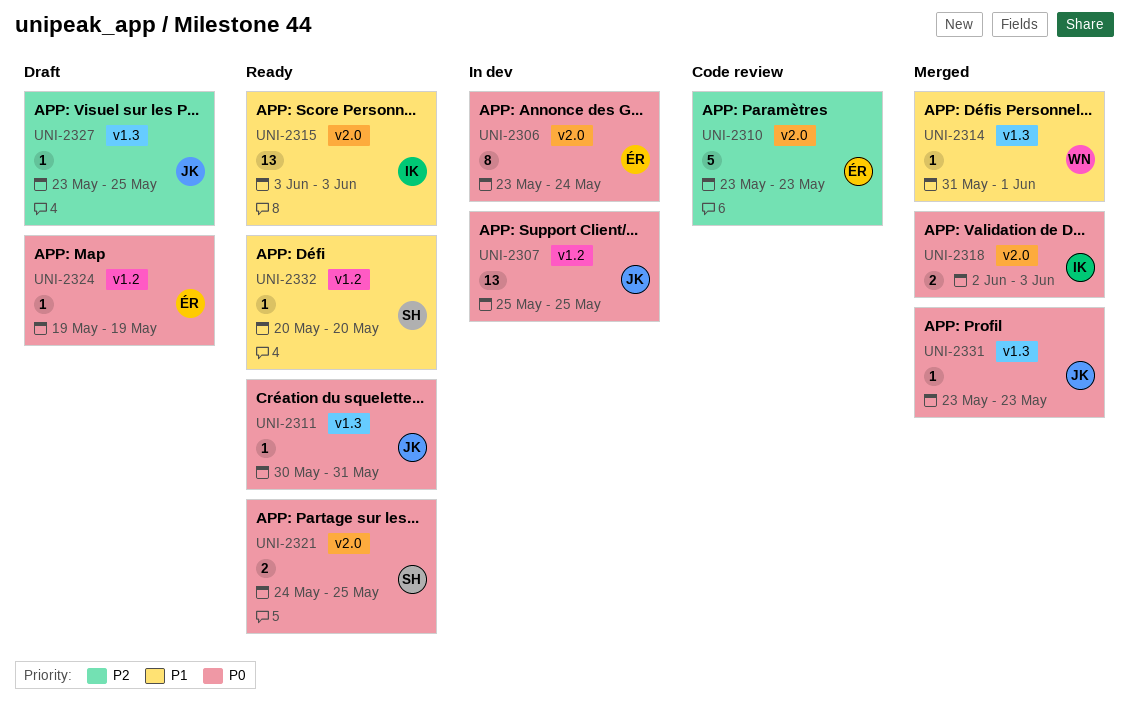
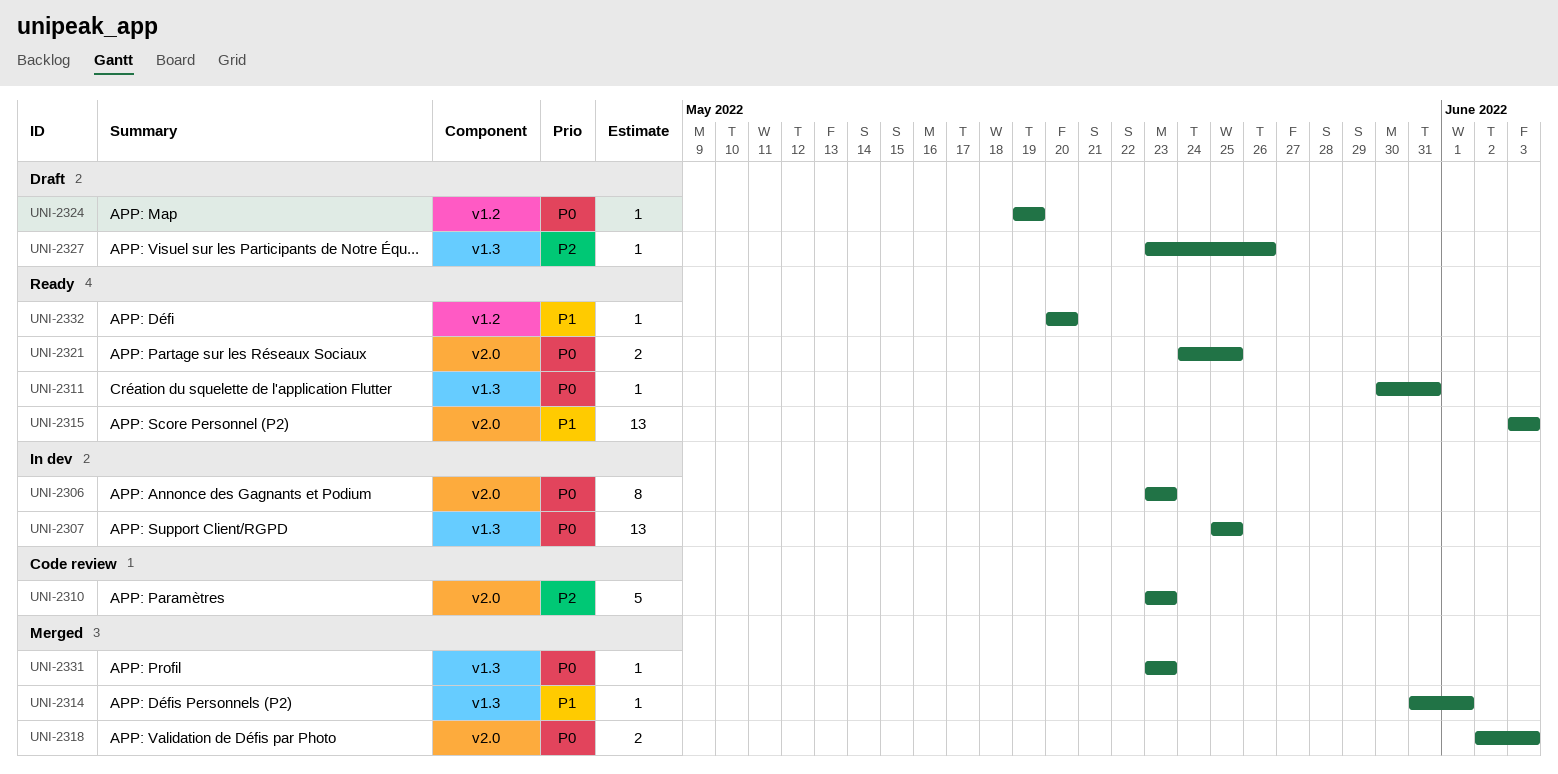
UNI-2306, due: May 24 -> May 23
UNI-2307, label: v1.2 -> v1.3
UNI-2327, due: May 25 -> May 26

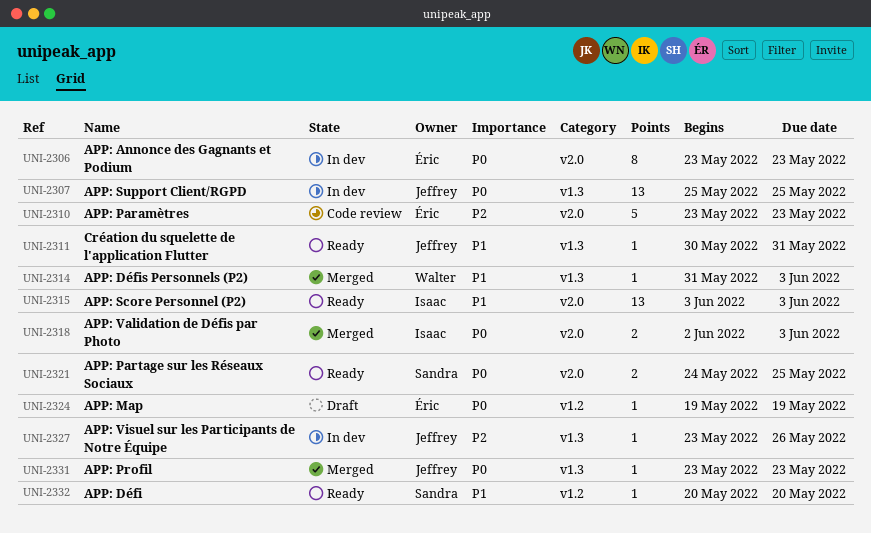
UNI-2311, priority: P0 -> P1
UNI-2314, due: Jun 1 -> Jun 3
UNI-2327, status: Draft -> In dev

